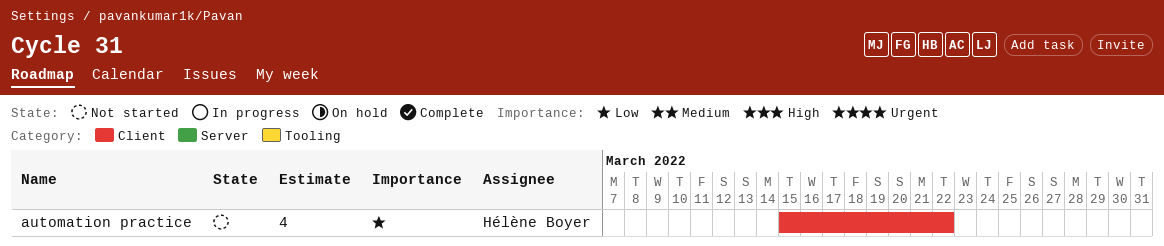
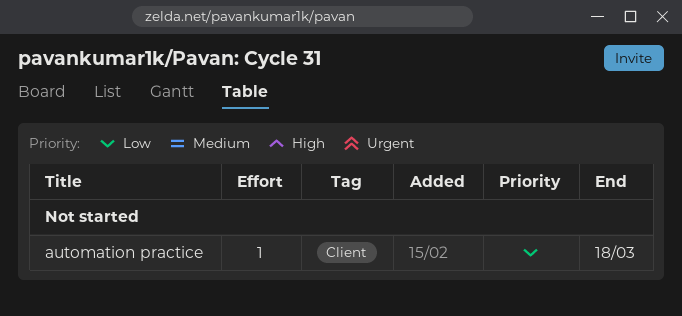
automation practice, estimate: 4 -> 1
automation practice, due: Mar 22 -> Mar 18

